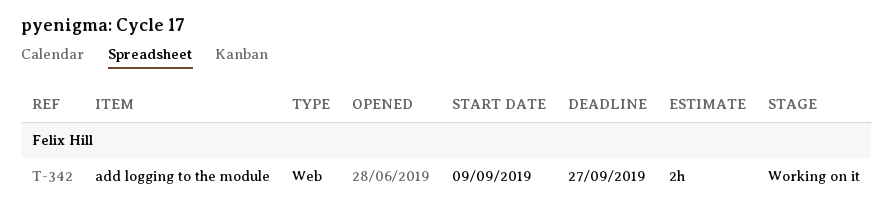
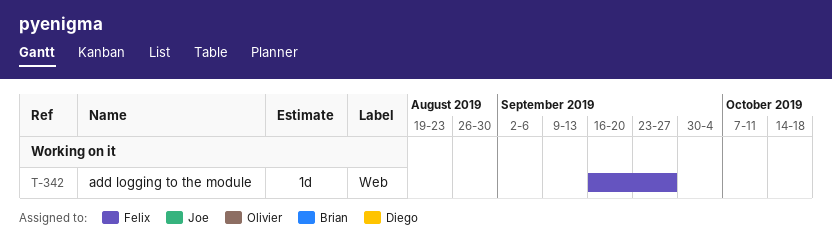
T-342, estimate: 2h -> 1d
T-342, start: Sep 9 -> Sep 16

